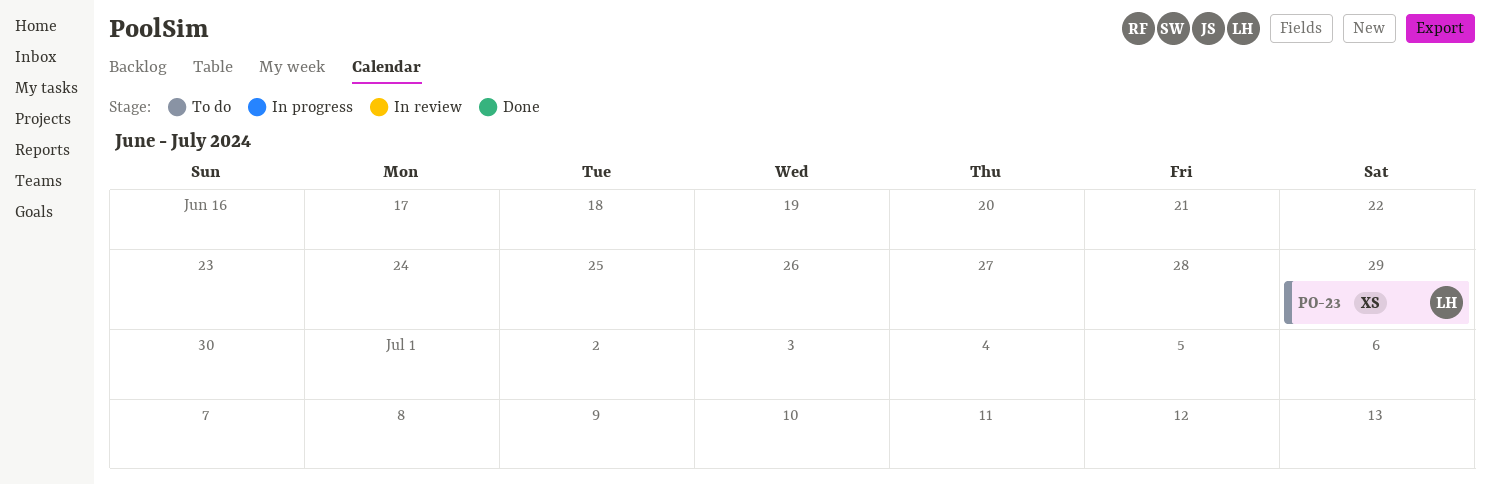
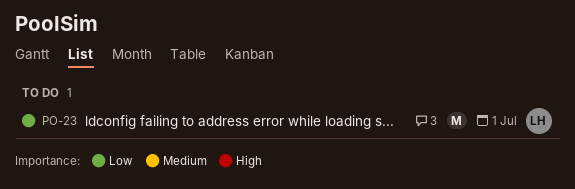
PO-23, estimate: XS -> M
PO-23, due: Jun 29 -> Jul 1

